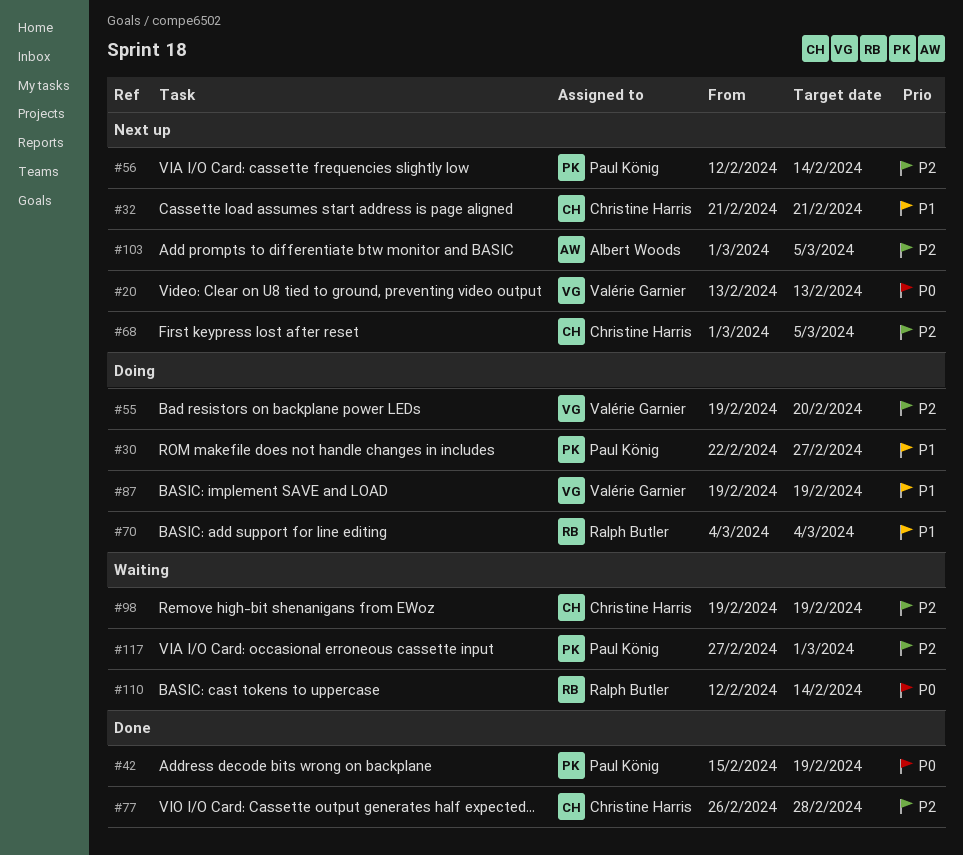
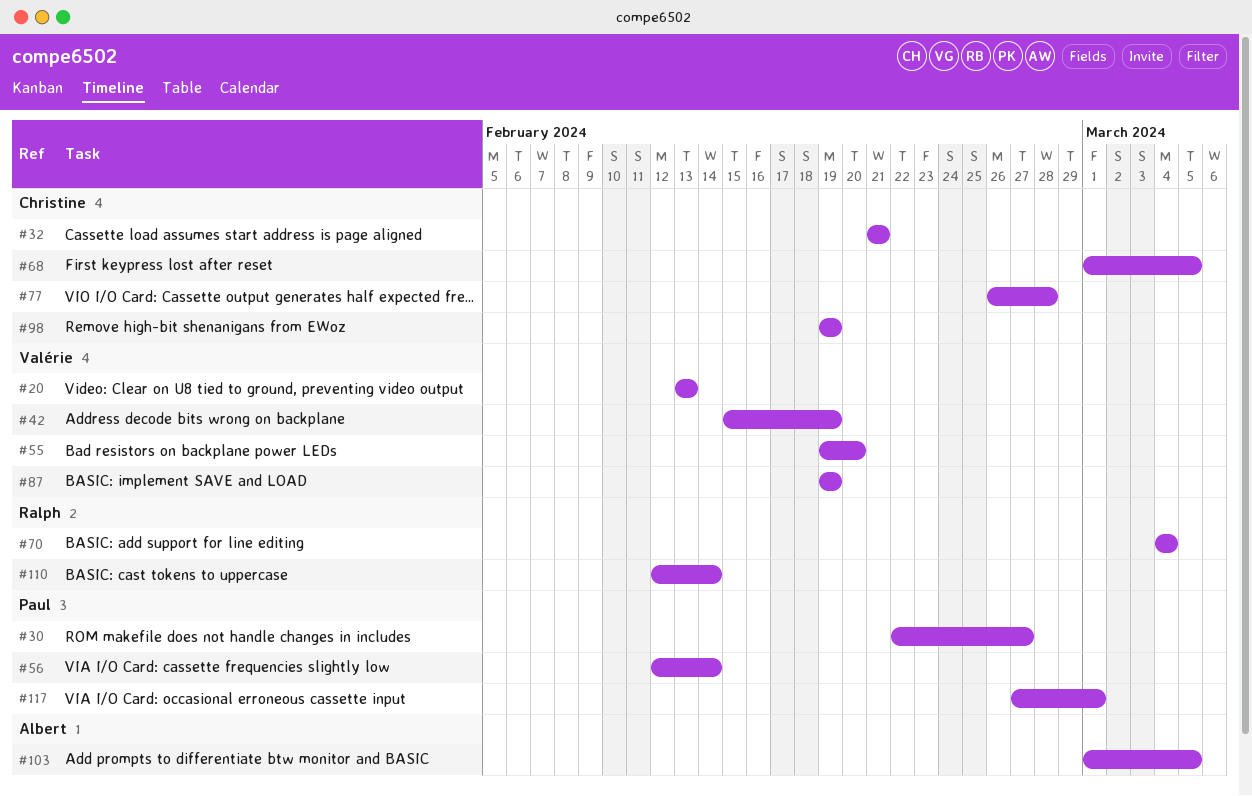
#42, owner: Paul König -> Valérie Garnier

